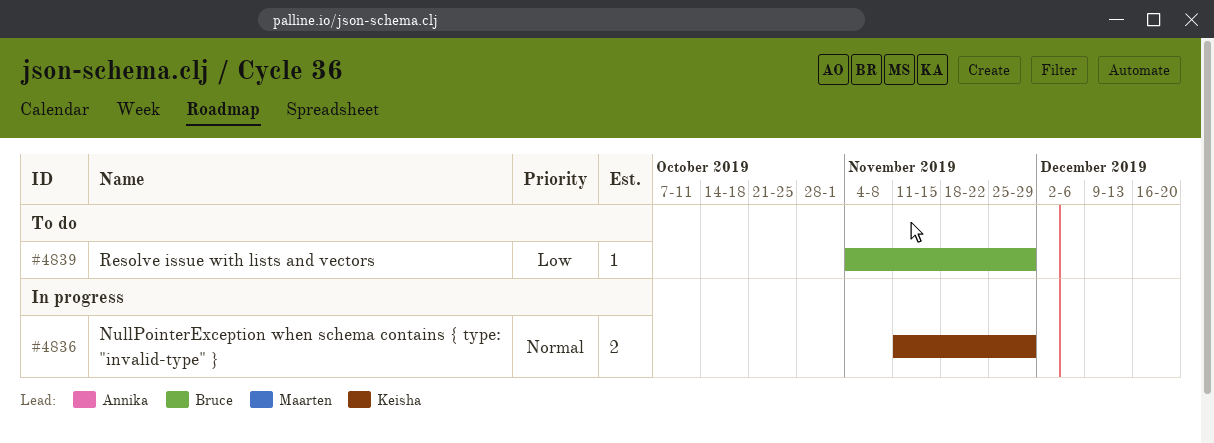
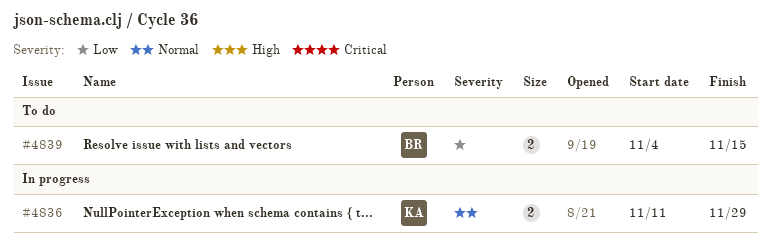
#4839, estimate: 1 -> 2
#4839, due: Nov 29 -> Nov 15

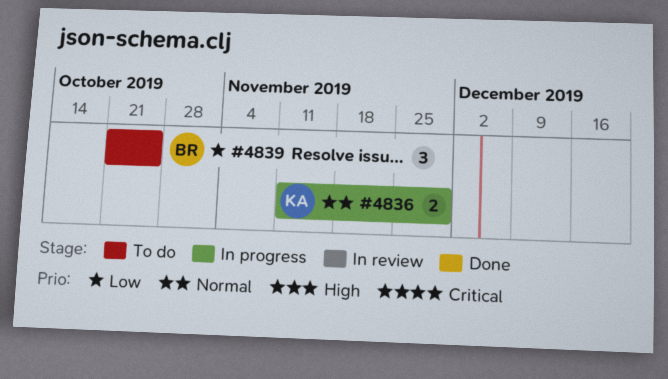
#4839, estimate: 2 -> 3
#4839, start: Nov 4 -> Oct 21
#4839, due: Nov 15 -> Oct 25

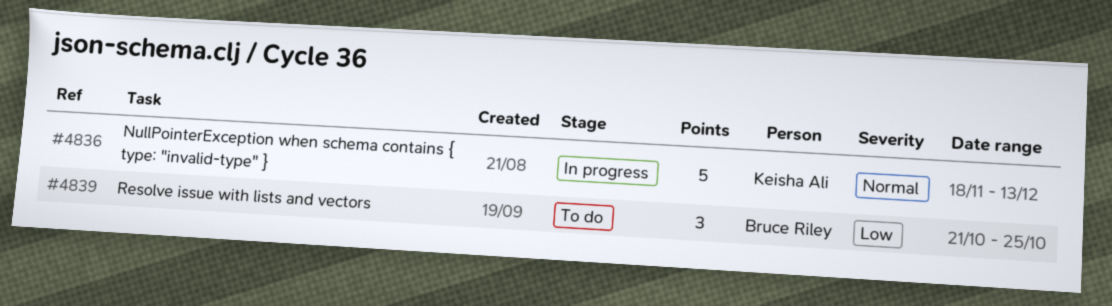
#4836, estimate: 2 -> 5
#4836, start: Nov 11 -> Nov 18
#4836, due: Nov 29 -> Dec 13

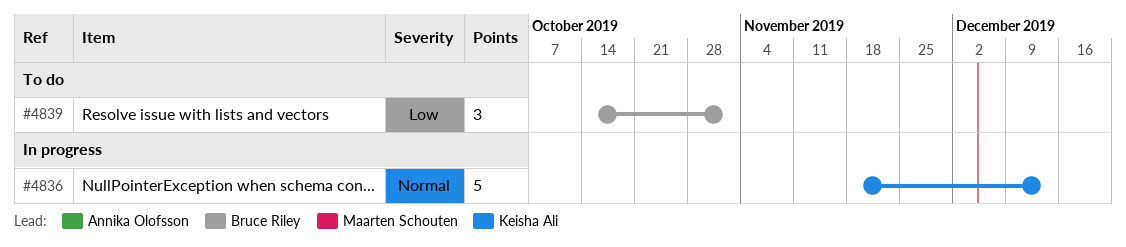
#4839, start: Oct 21 -> Oct 14
#4839, due: Oct 25 -> Nov 1

